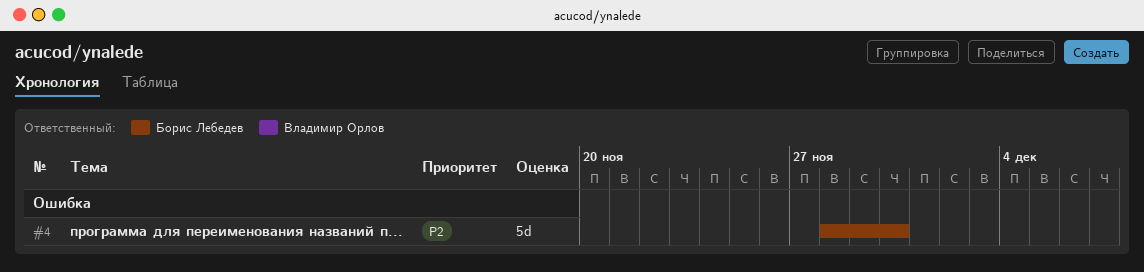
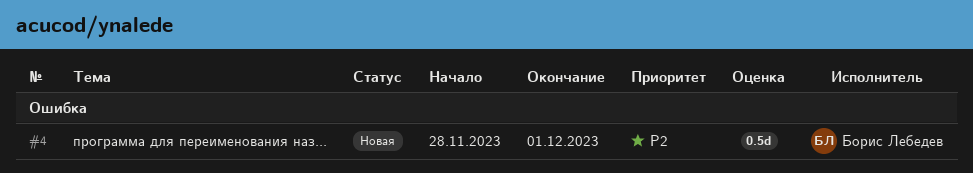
#4, estimate: 5d -> 0.5d
#4, due: Nov 30 -> Dec 1

